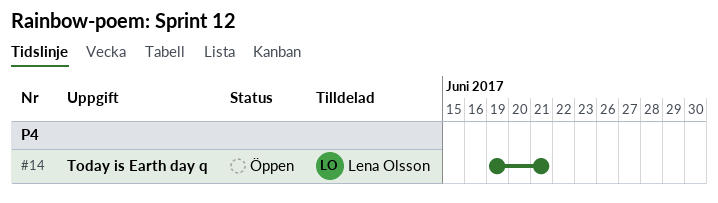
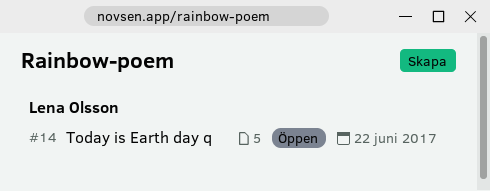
#14, due: Jun 21 -> Jun 22

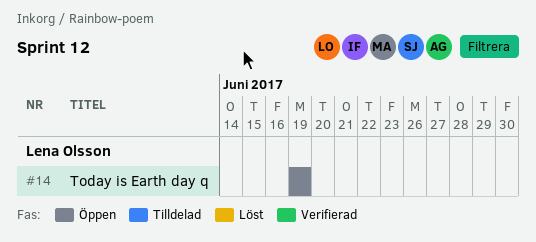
#14, due: Jun 22 -> Jun 19

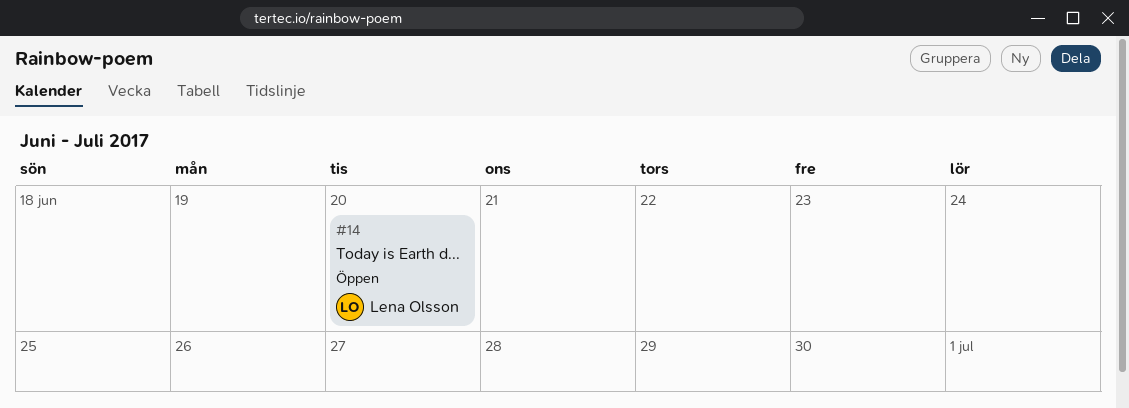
#14, due: Jun 19 -> Jun 20

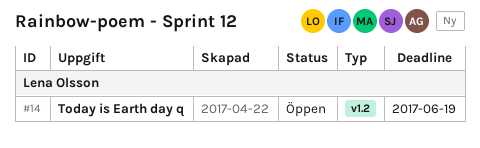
#14, due: Jun 20 -> Jun 19

